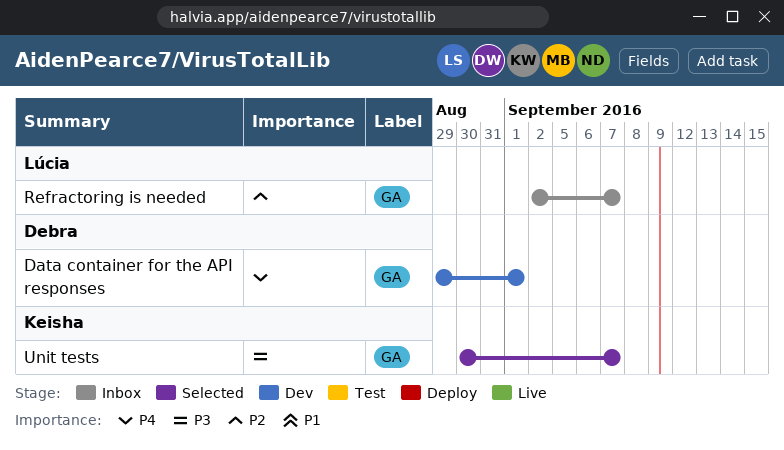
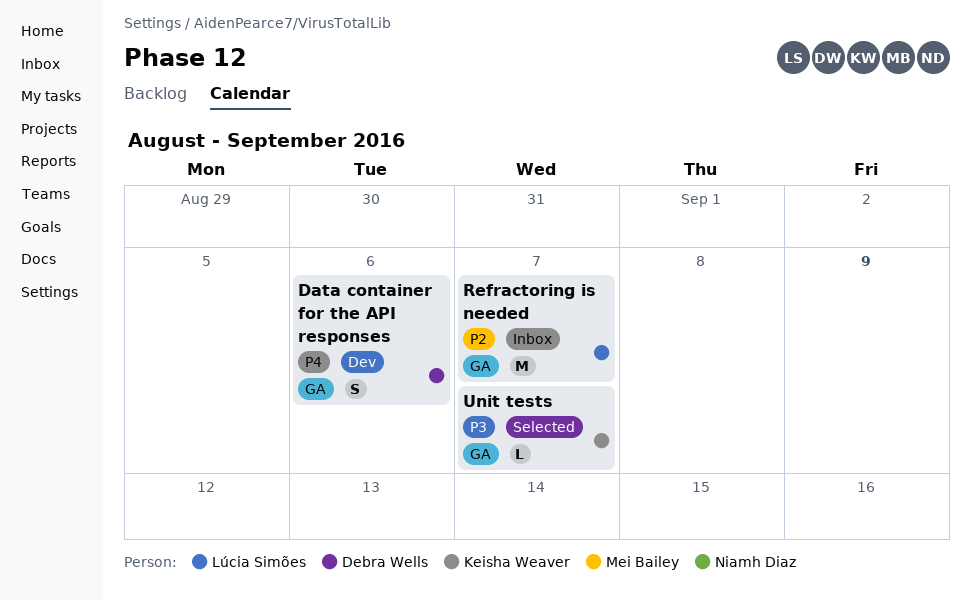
Data container for the API responses, due: Sep 1 -> Sep 6

